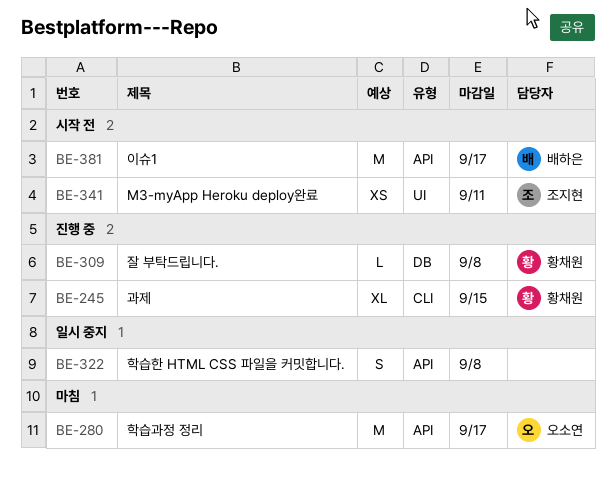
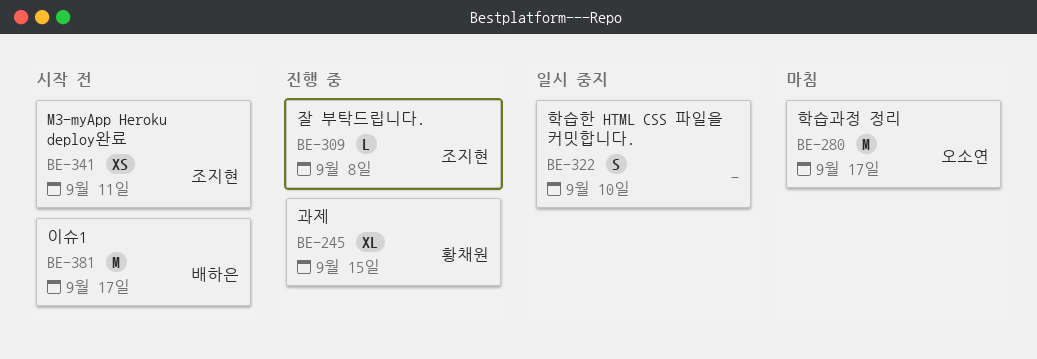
BE-309, owner: 황채원 -> 조지현
BE-322, due: Sep 8 -> Sep 10

